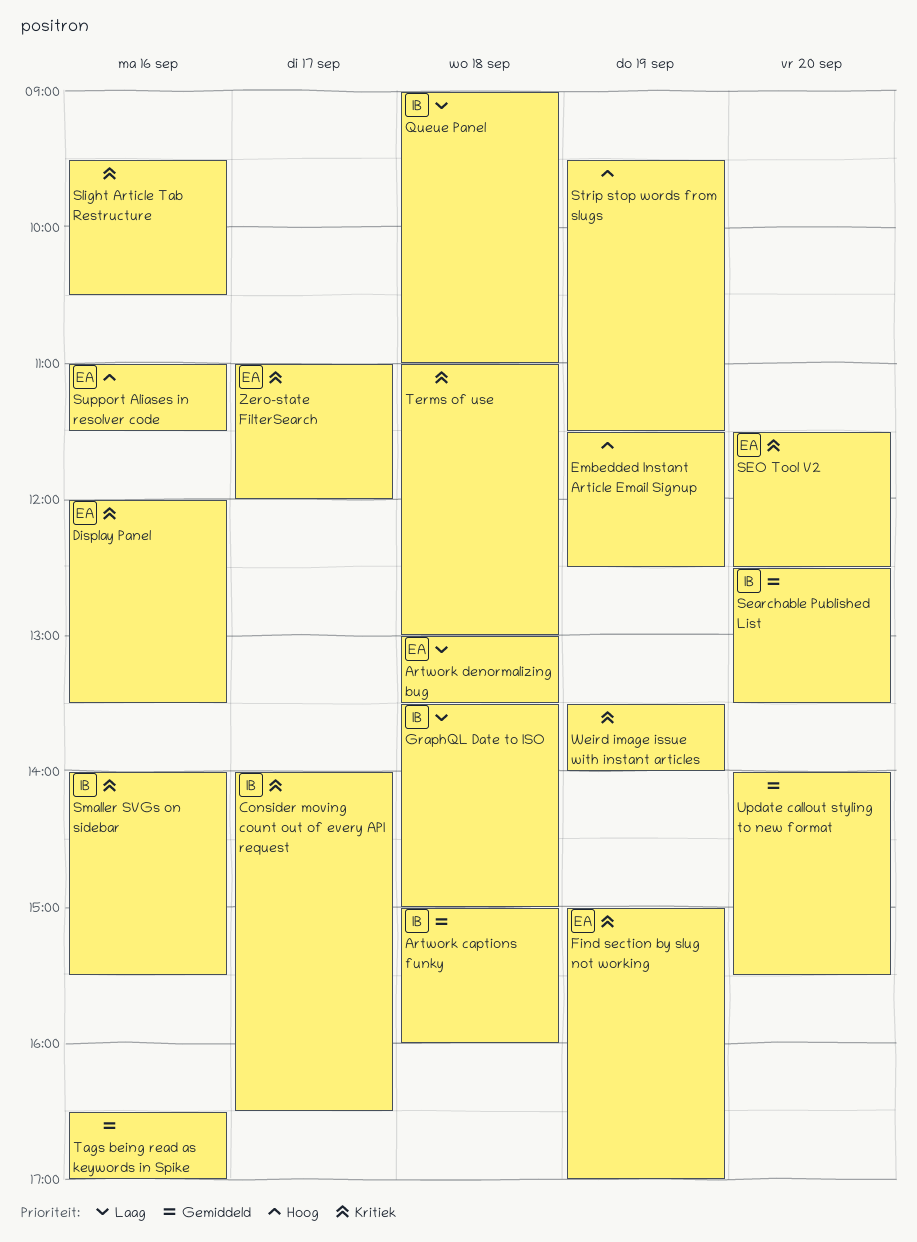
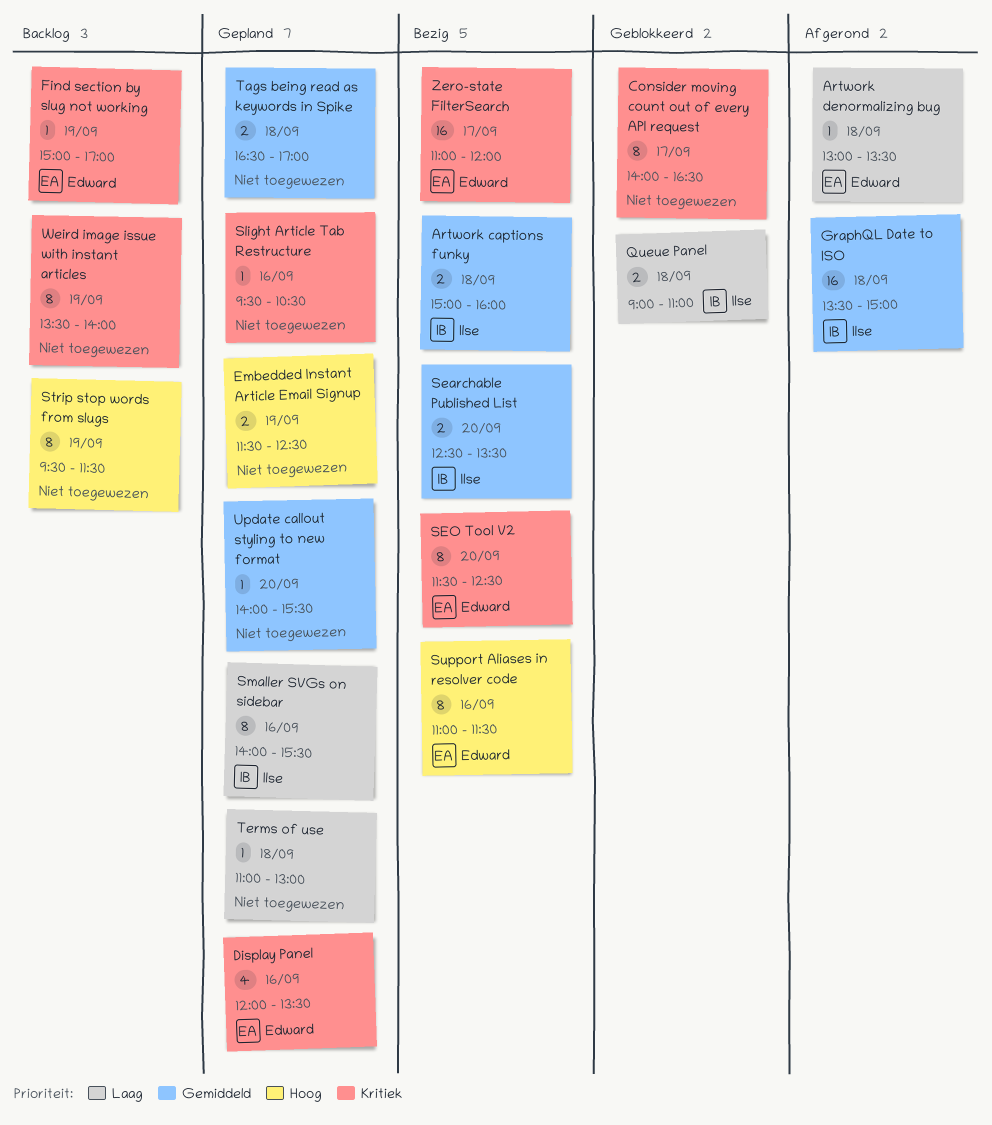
Consider moving count out of every API request, owner: Ilse -> none
GraphQL Date to ISO, priority: Laag -> Gemiddeld
Smaller SVGs on sidebar, priority: Kritiek -> Laag
Tags being read as keywords in Spike, day: Sep 16 -> Sep 18
Terms of use, priority: Kritiek -> Laag

